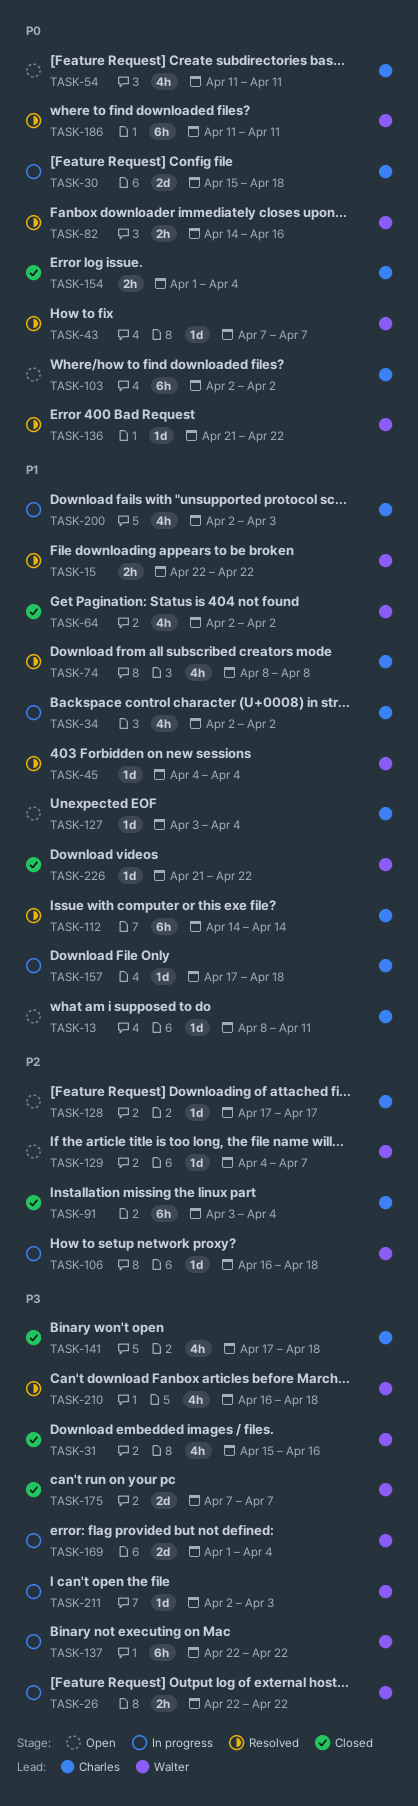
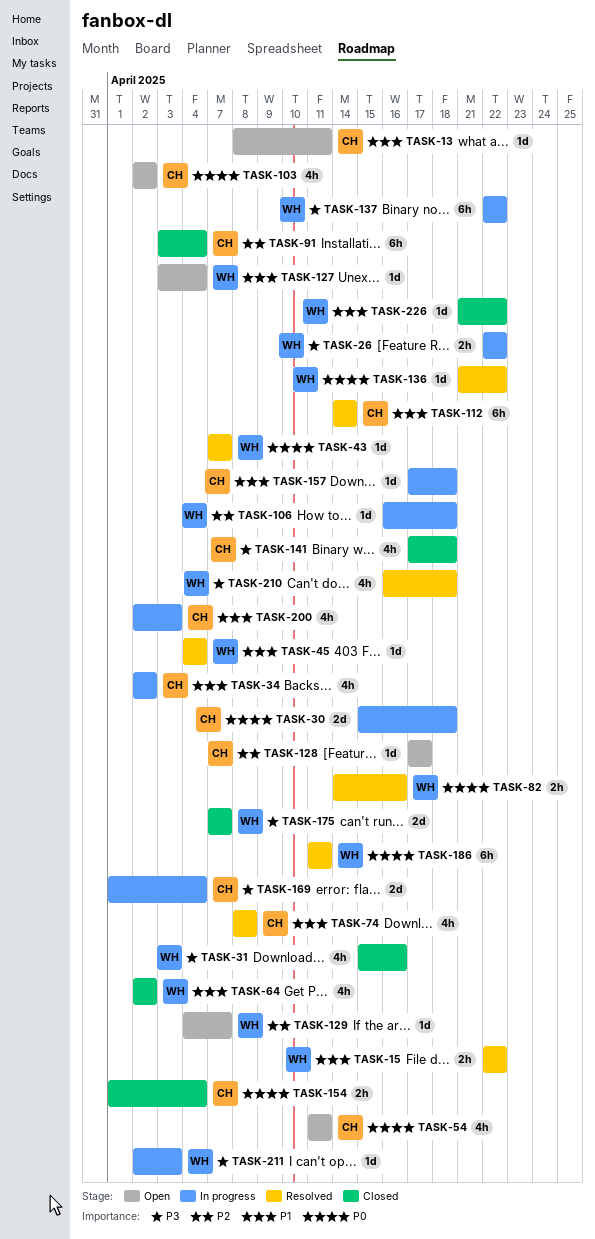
TASK-103, estimate: 6h -> 4h
TASK-127, owner: Charles -> Walter
TASK-169, owner: Walter -> Charles

